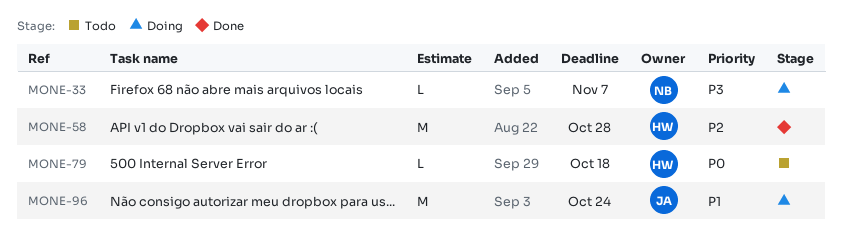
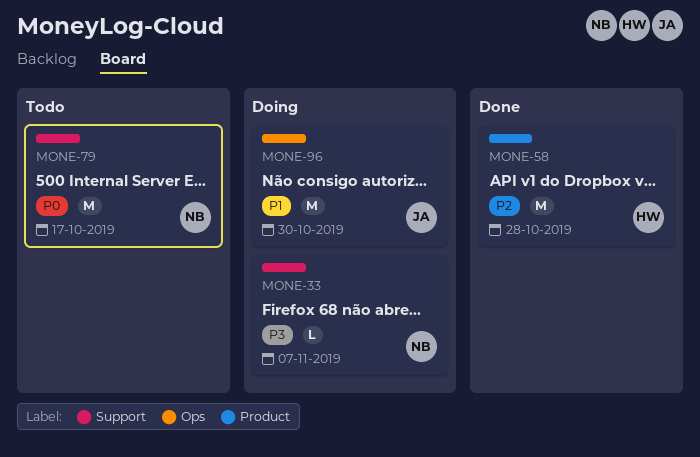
MONE-79, owner: HW -> NB
MONE-79, estimate: L -> M
MONE-79, due: Oct 18 -> Oct 17
MONE-96, due: Oct 24 -> Oct 30

